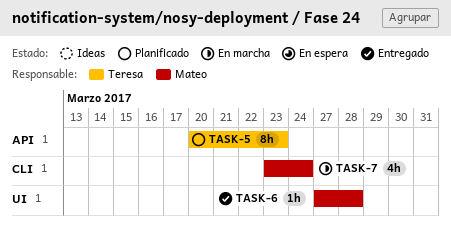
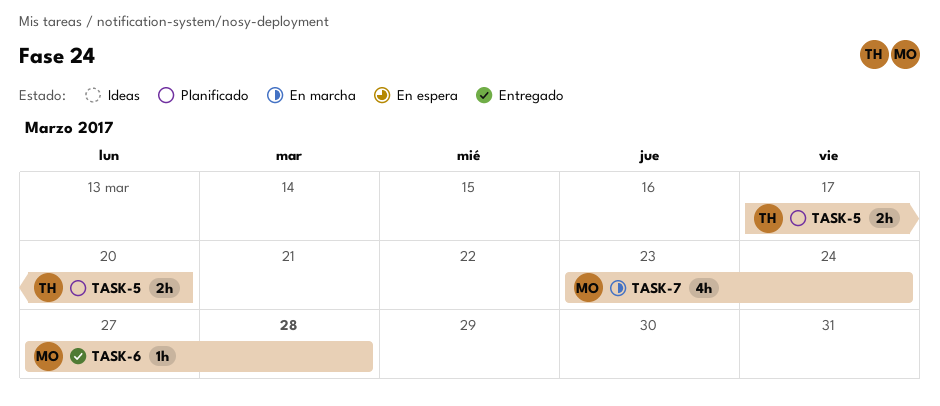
TASK-5, estimate: 8h -> 2h
TASK-5, start: Mar 20 -> Mar 17
TASK-5, due: Mar 23 -> Mar 20

